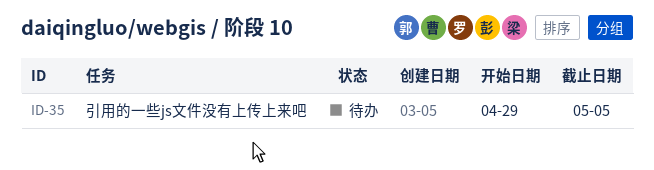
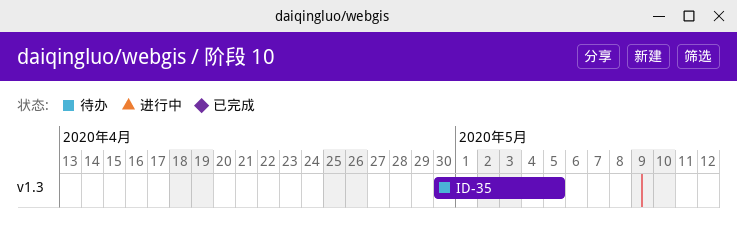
ID-35, start: Apr 29 -> Apr 30

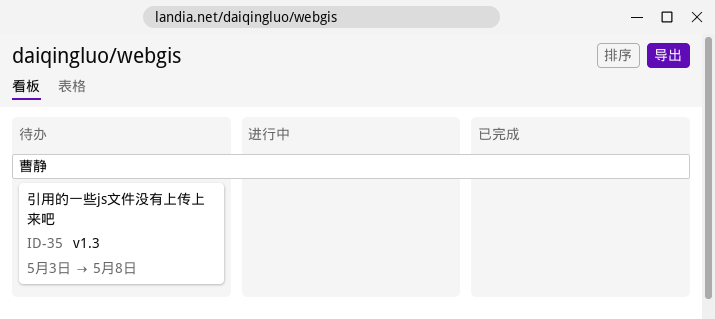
ID-35, start: Apr 30 -> May 3
ID-35, due: May 5 -> May 8

